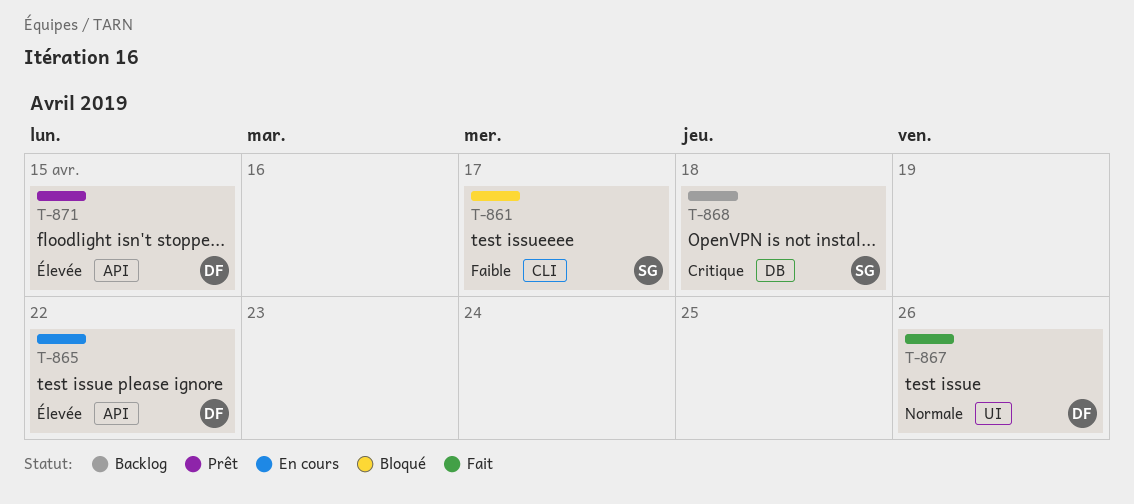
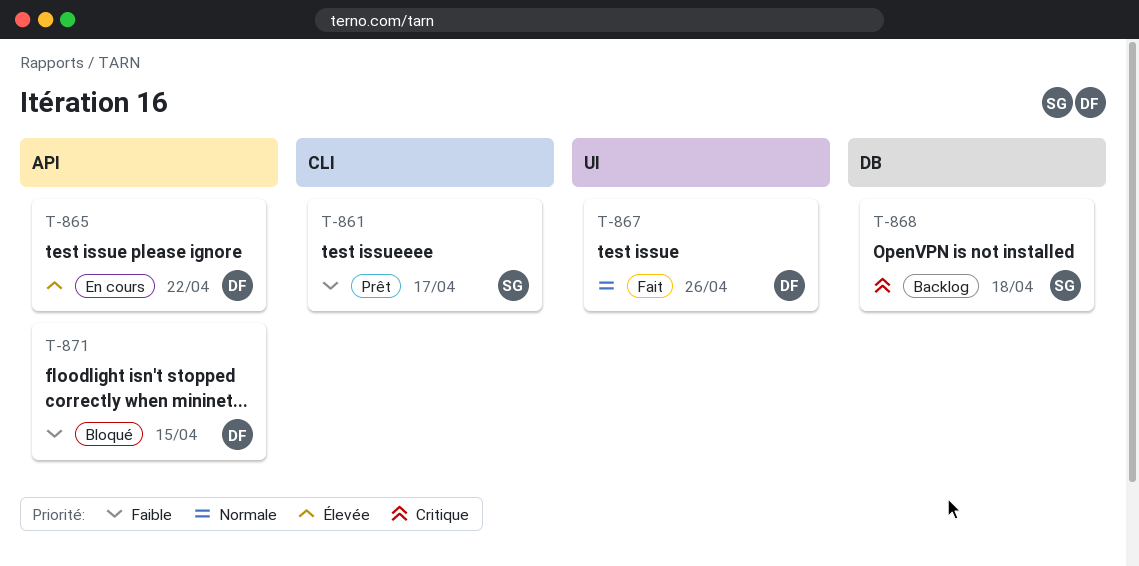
T-861, status: Bloqué -> Prêt
T-871, status: Prêt -> Bloqué
T-871, priority: Élevée -> Faible

